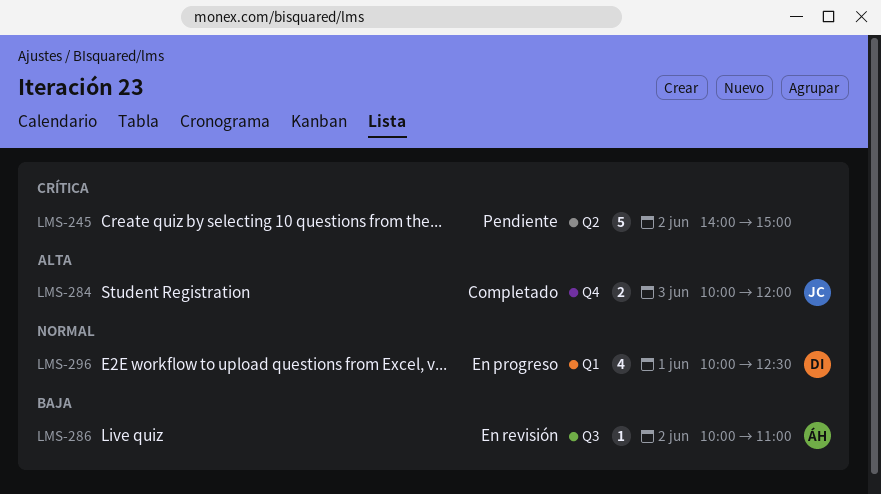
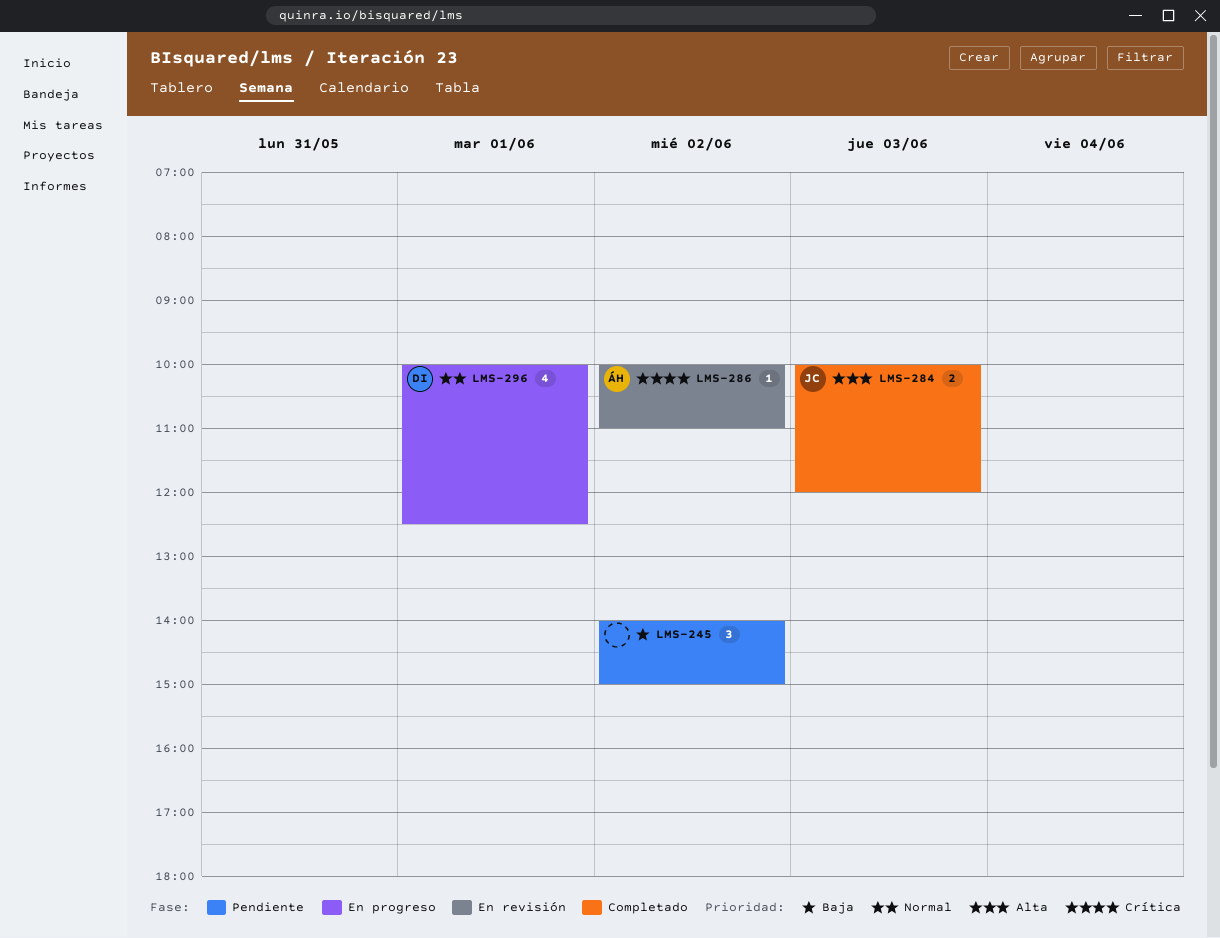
LMS-245, priority: Crítica -> Baja
LMS-245, estimate: 5 -> 3
LMS-286, priority: Baja -> Crítica

